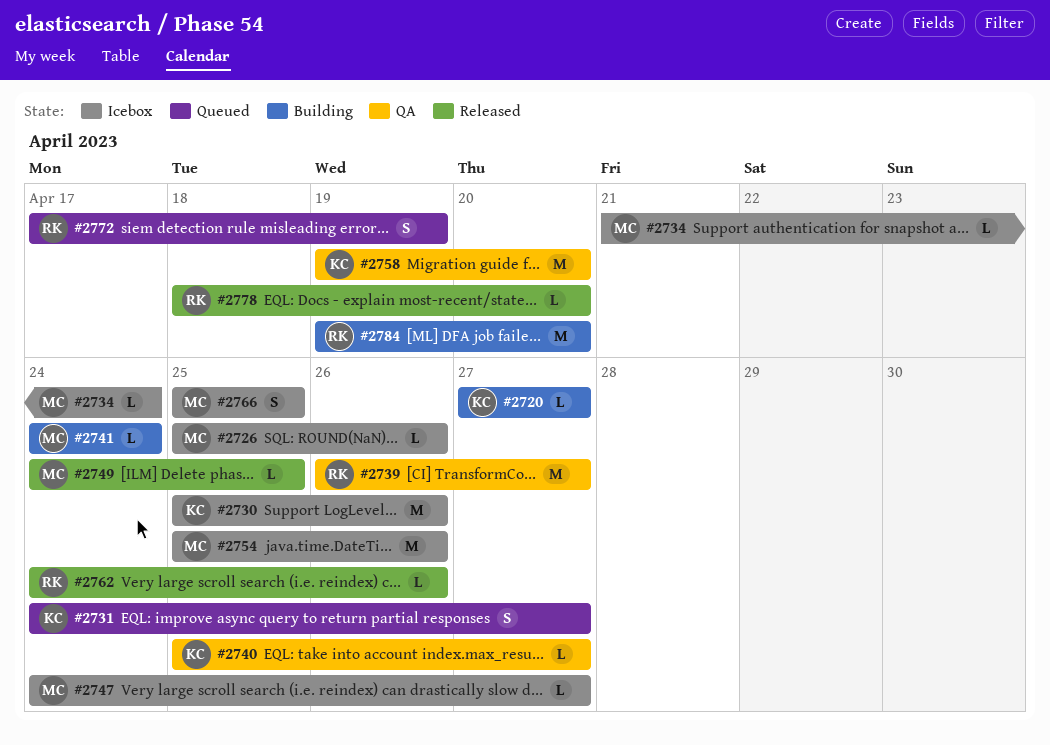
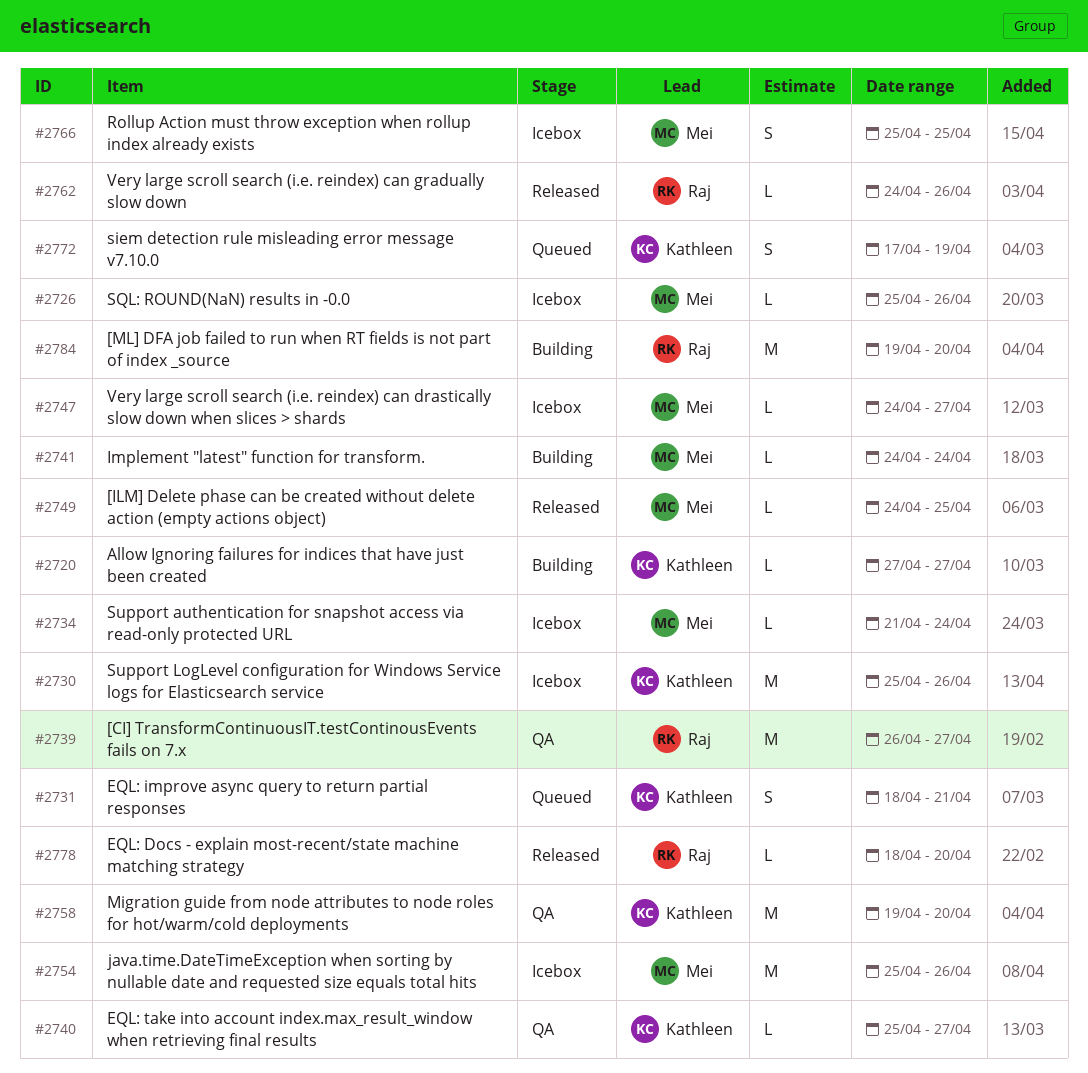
#2731, start: Apr 24 -> Apr 18
#2731, due: Apr 27 -> Apr 21
#2772, owner: Raj -> Kathleen

